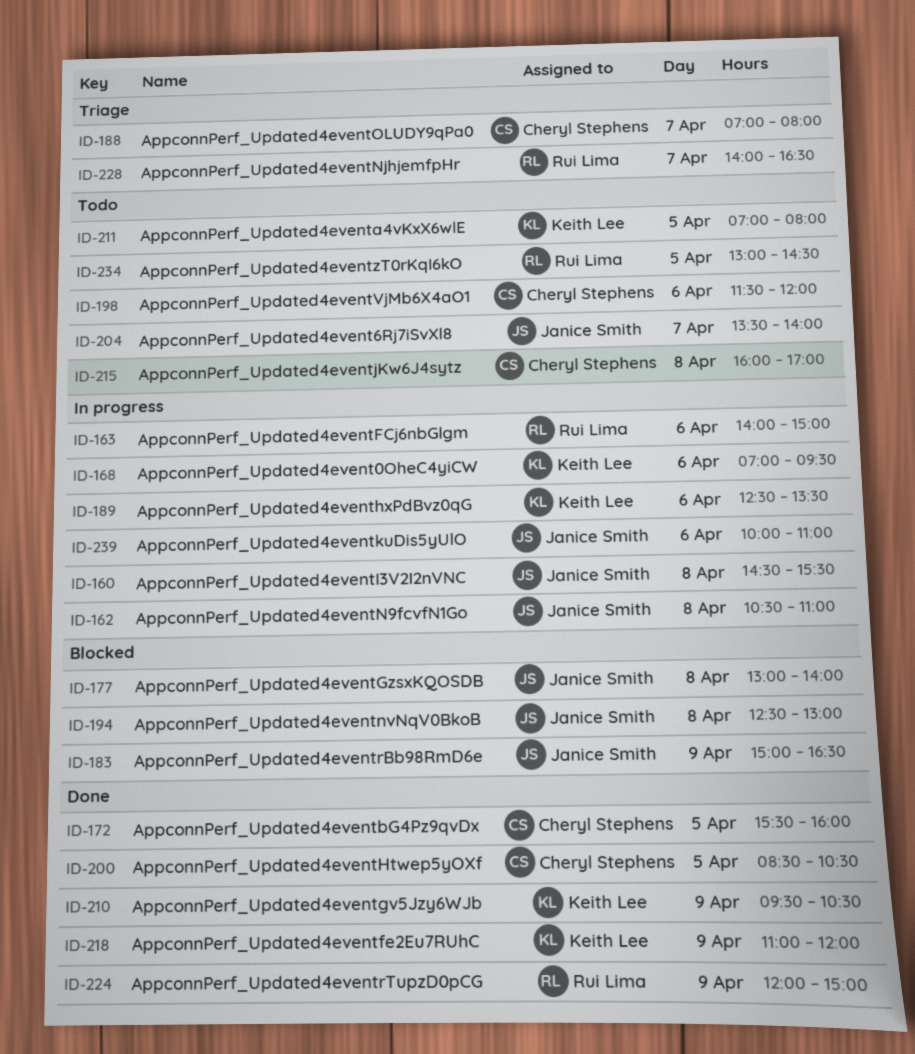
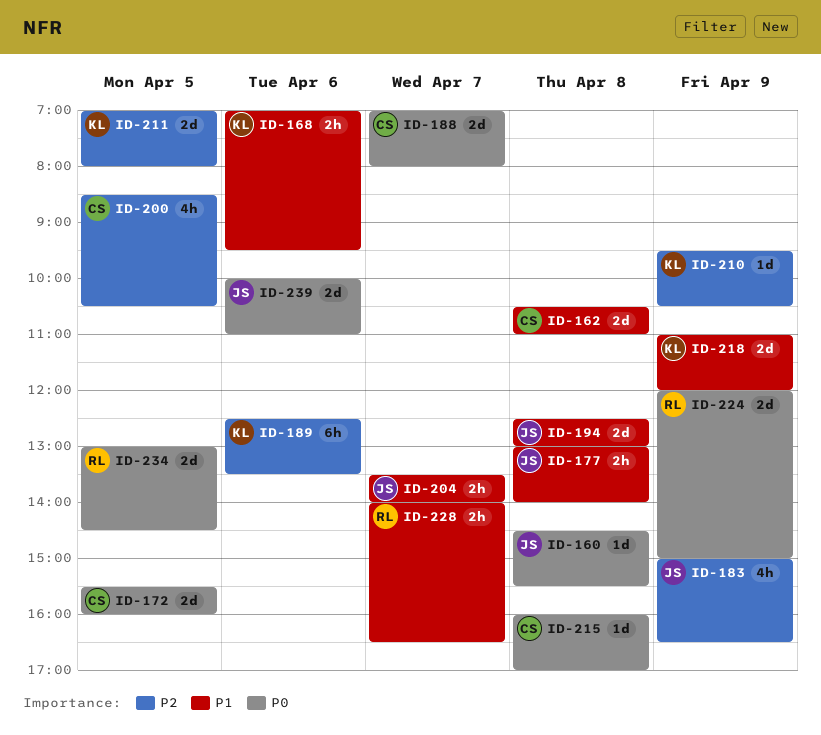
ID-162, owner: Janice Smith -> Cheryl Stephens
ID-163: present -> none
ID-198: present -> none

